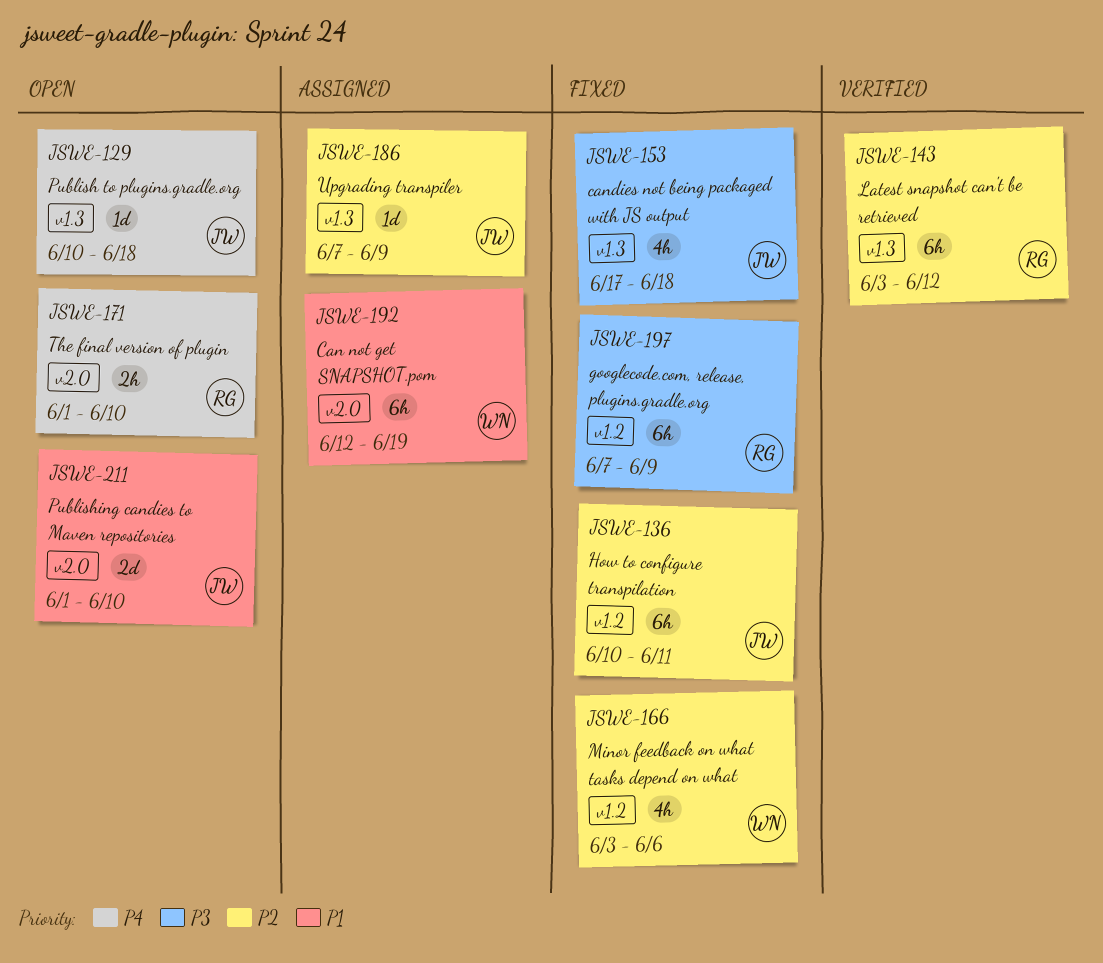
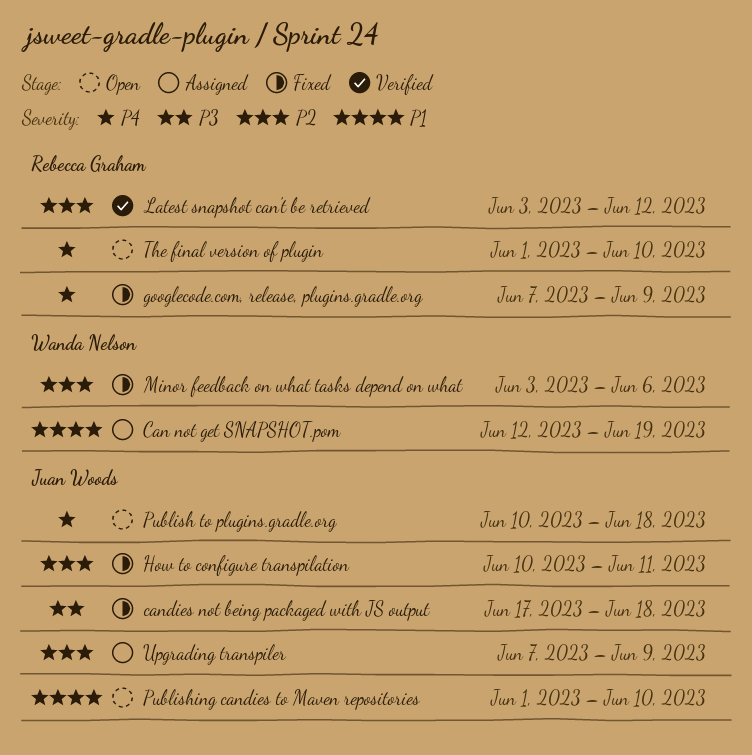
googlecode.com, release, plugins.gradle.org, priority: P3 -> P4

